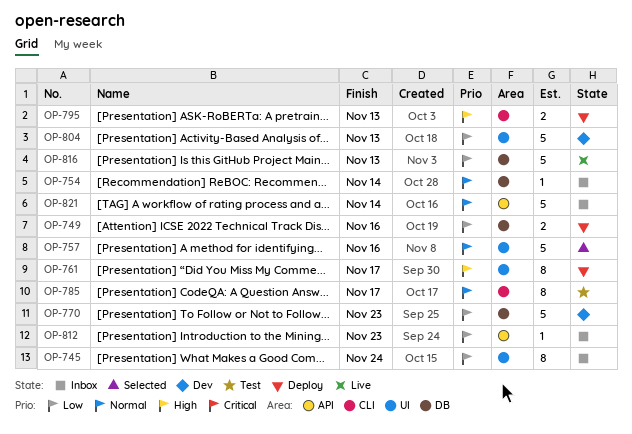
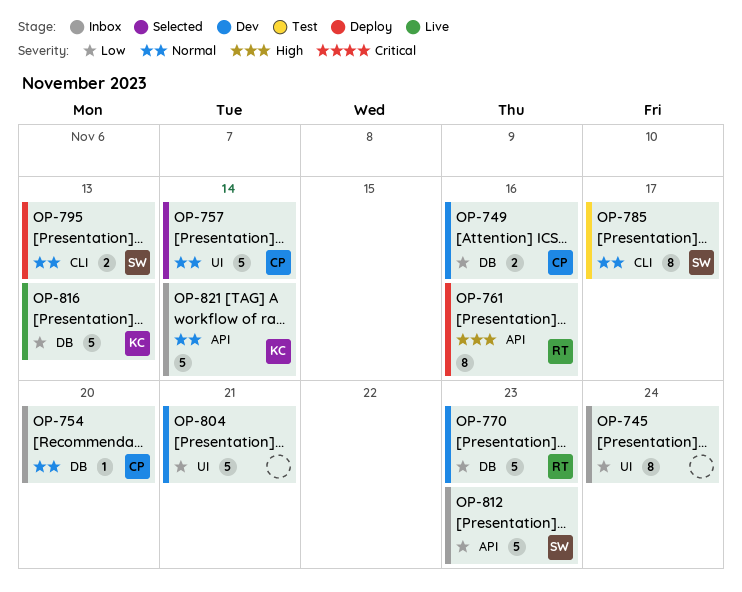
OP-749, status: Deploy -> Dev
OP-754, due: Nov 14 -> Nov 20
OP-757, due: Nov 16 -> Nov 14
OP-761, label: UI -> API
OP-761, due: Nov 17 -> Nov 16
OP-795, priority: High -> Normal
OP-804, due: Nov 13 -> Nov 21
OP-812, estimate: 1 -> 5

